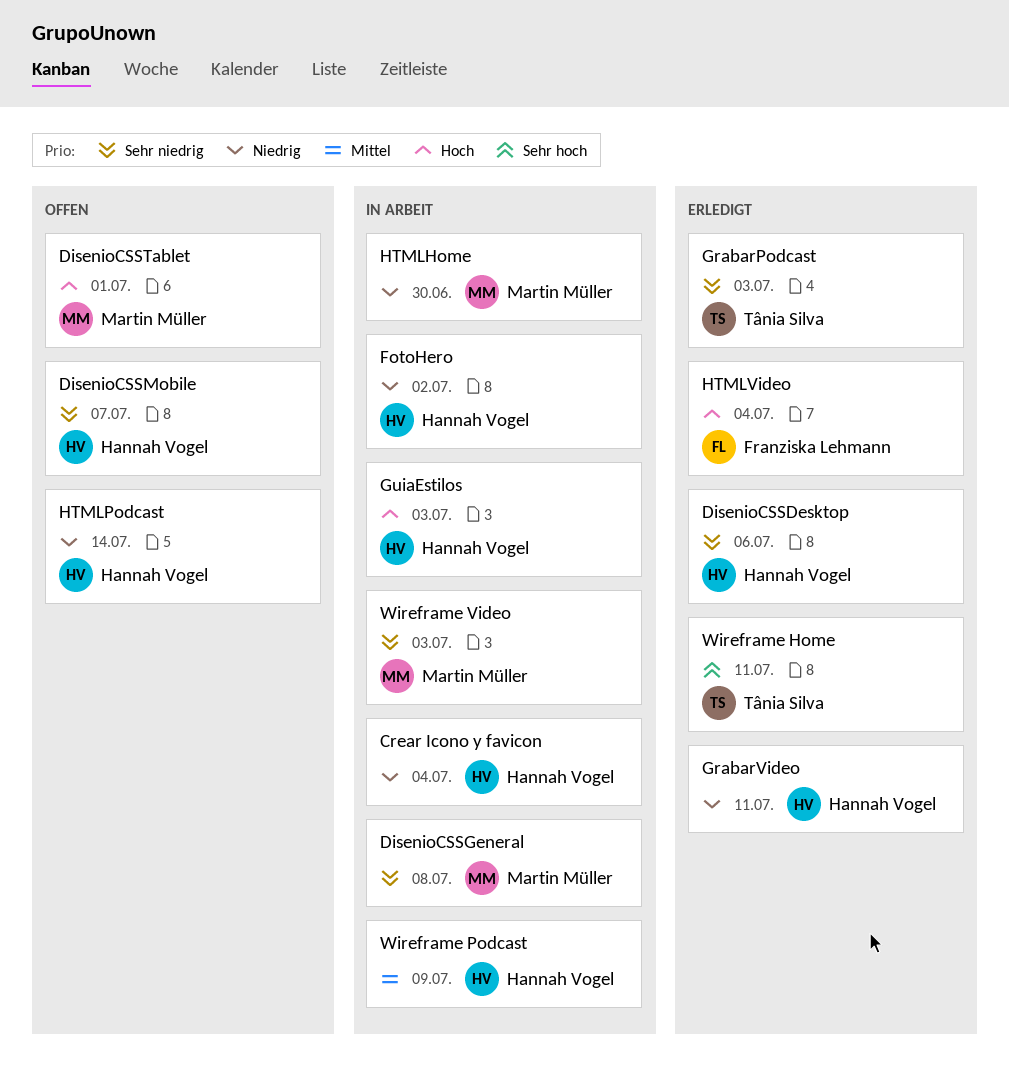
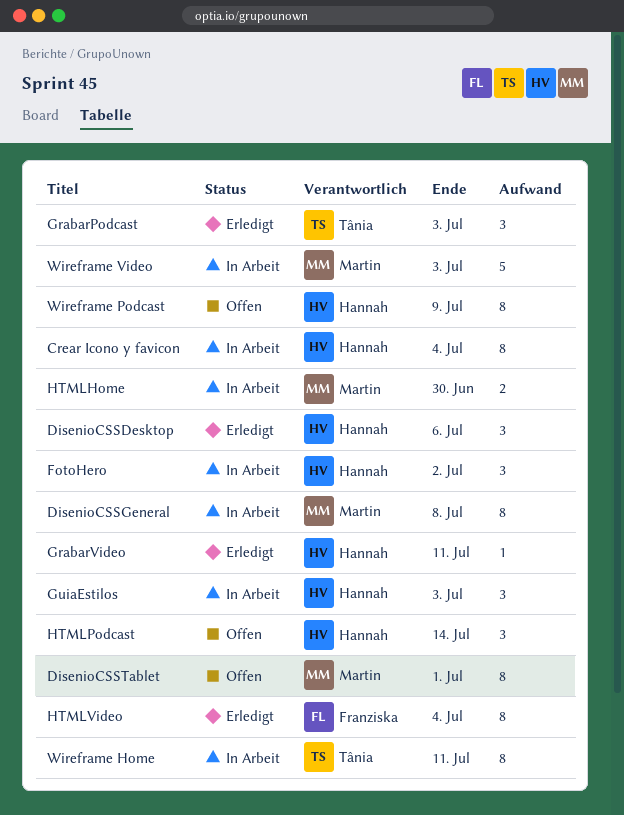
DisenioCSSMobile: present -> none
Wireframe Home, status: Erledigt -> In Arbeit
Wireframe Podcast, status: In Arbeit -> Offen

